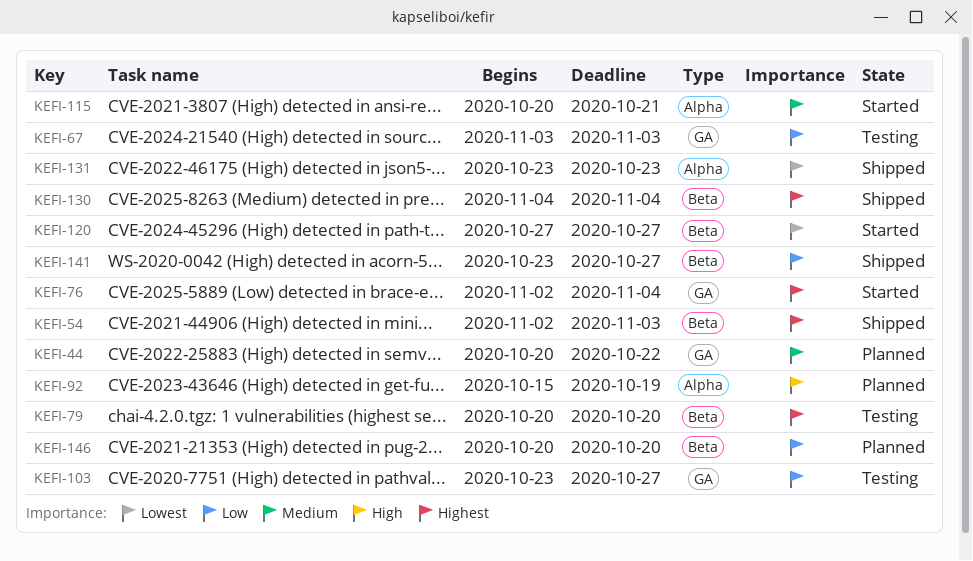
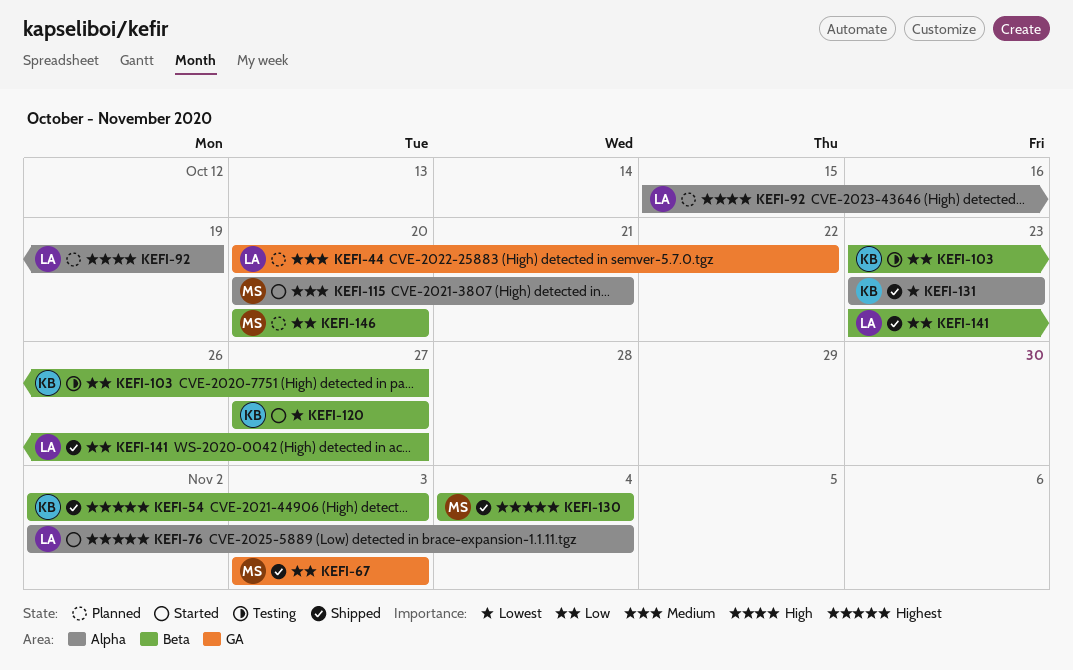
KEFI-67, status: Testing -> Shipped
KEFI-76, label: GA -> Alpha
KEFI-79: present -> none
KEFI-103, label: GA -> Beta

